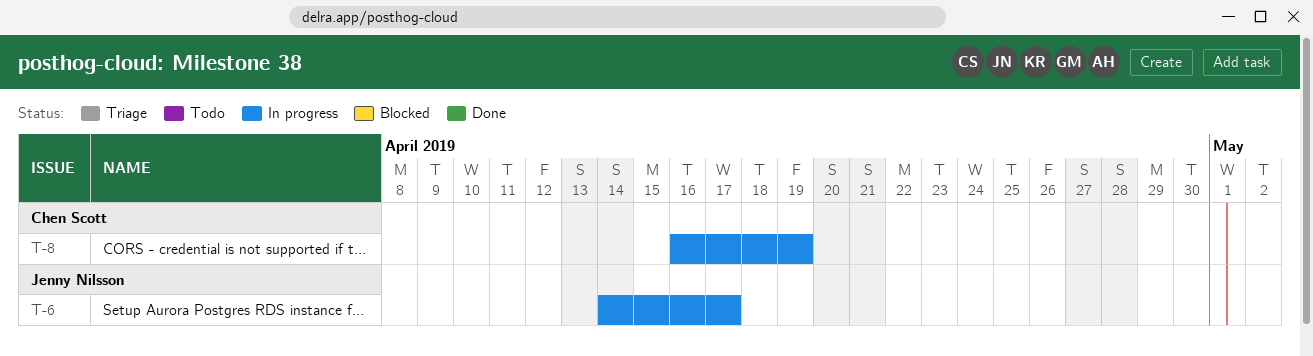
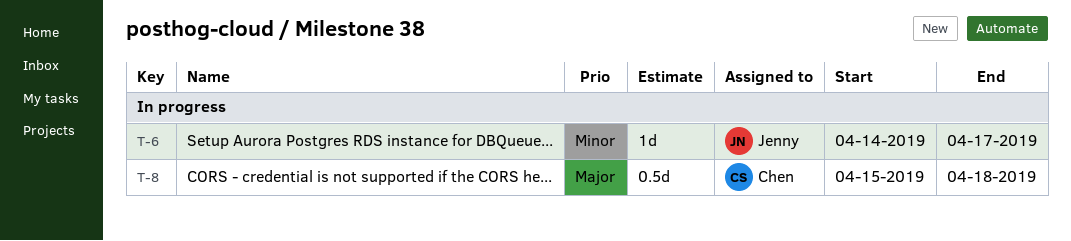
T-8, start: Apr 16 -> Apr 15
T-8, due: Apr 19 -> Apr 18

